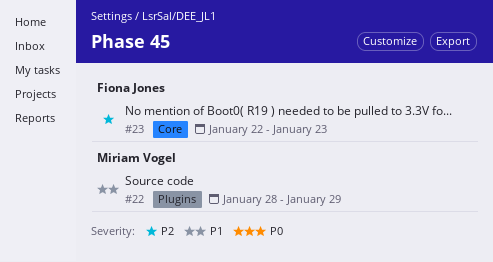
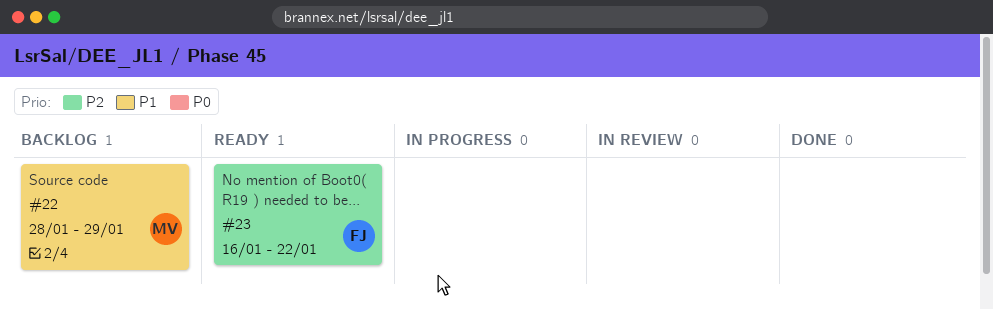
#23, start: Jan 22 -> Jan 16
#23, due: Jan 23 -> Jan 22

